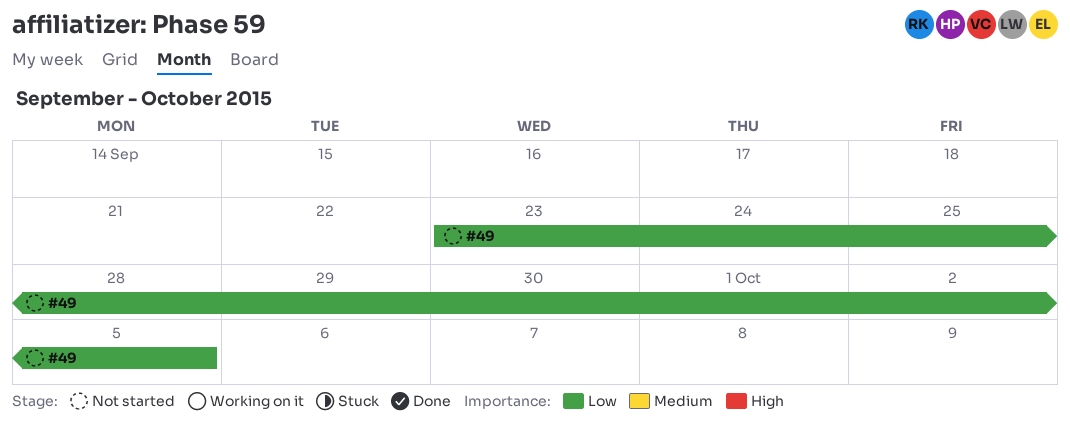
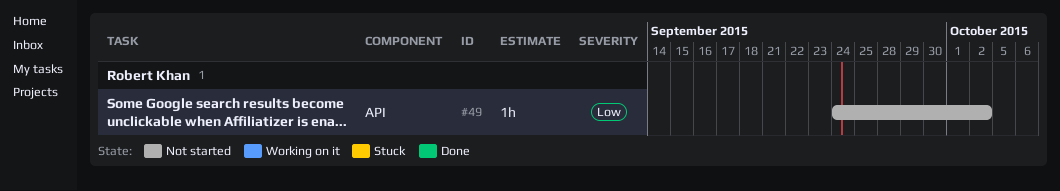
#49, start: Sep 23 -> Sep 24
#49, due: Oct 5 -> Oct 2

